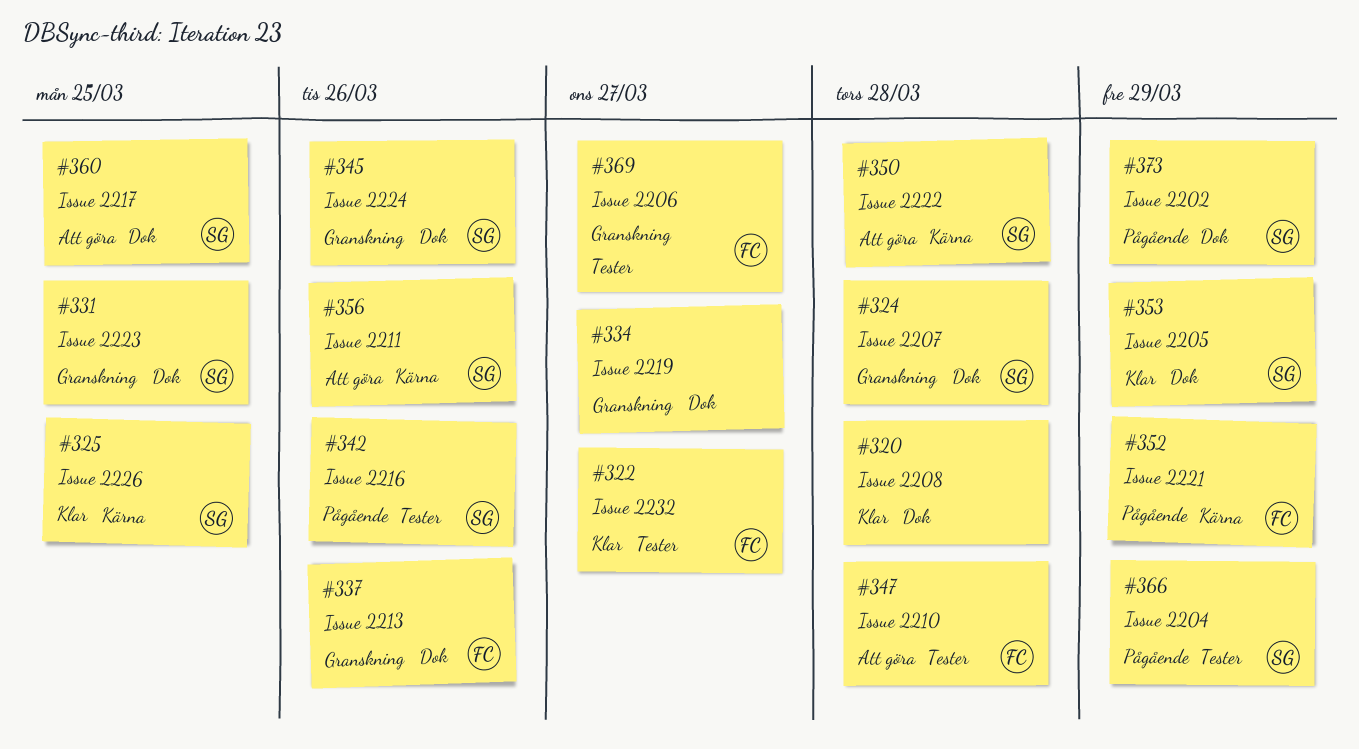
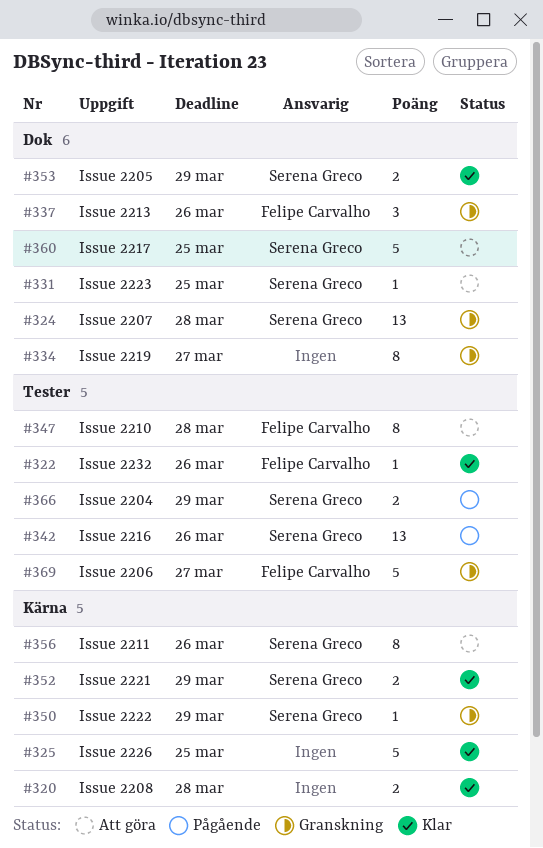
#320, label: Dok -> Kärna
#322, due: Mar 27 -> Mar 26
#325, owner: Serena Greco -> none
#331, status: Granskning -> Att göra
#345: present -> none
#350, status: Att göra -> Granskning
#350, due: Mar 28 -> Mar 29
#352, status: Pågående -> Klar
#352, owner: Felipe Carvalho -> Serena Greco
#373: present -> none

